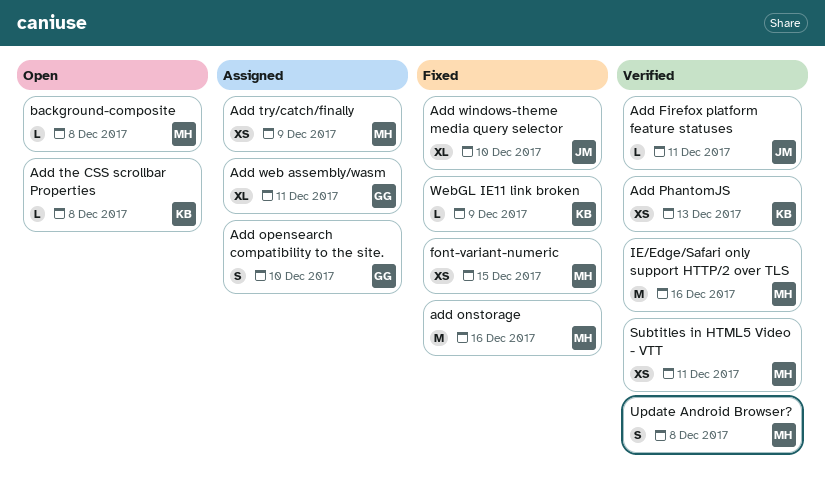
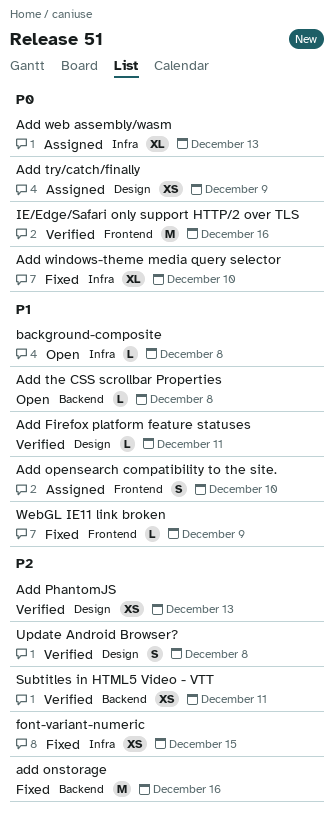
Add web assembly/wasm, due: Dec 11 -> Dec 13

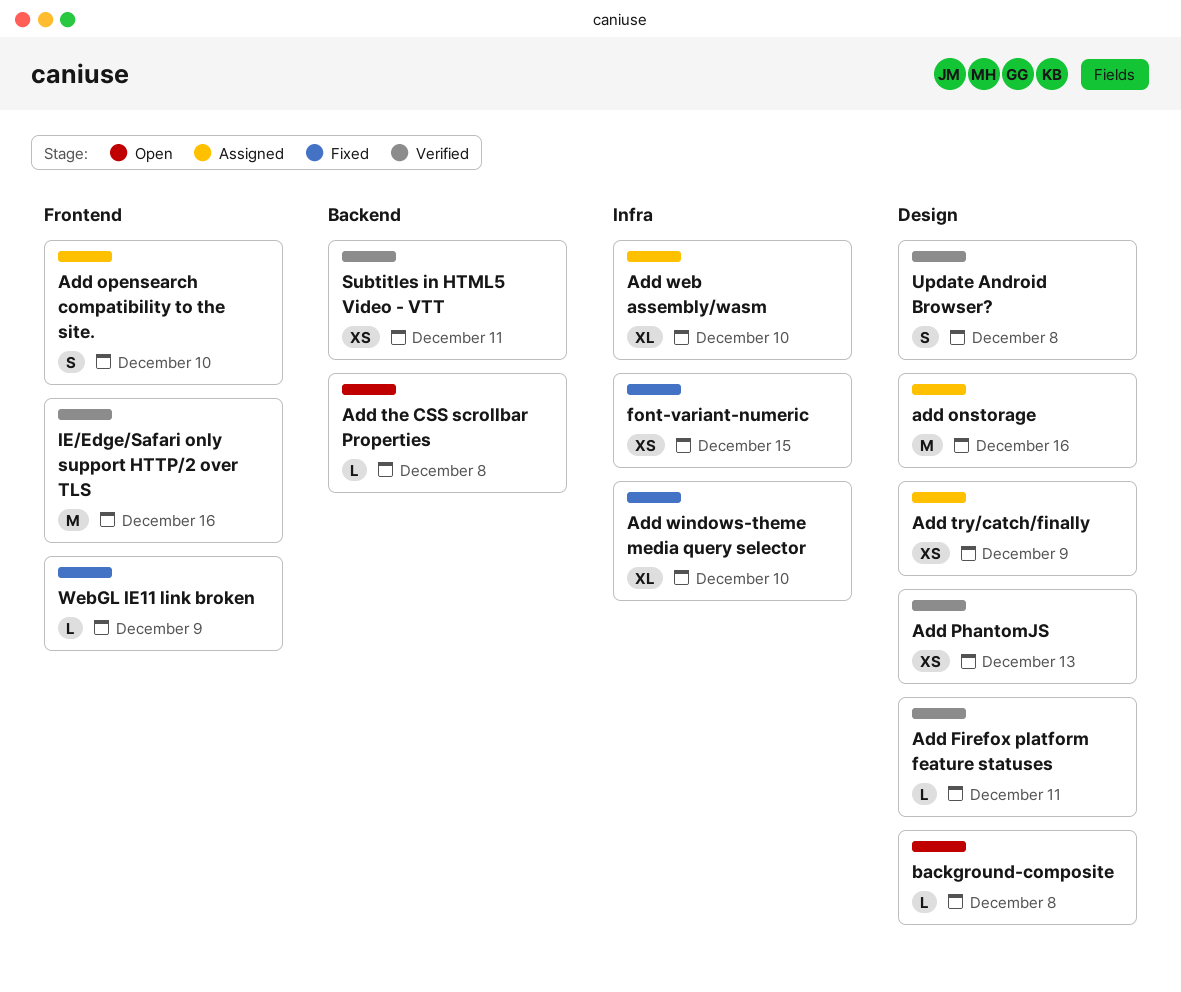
add onstorage, status: Fixed -> Assigned
add onstorage, label: Backend -> Design
Add web assembly/wasm, due: Dec 13 -> Dec 10
background-composite, label: Infra -> Design

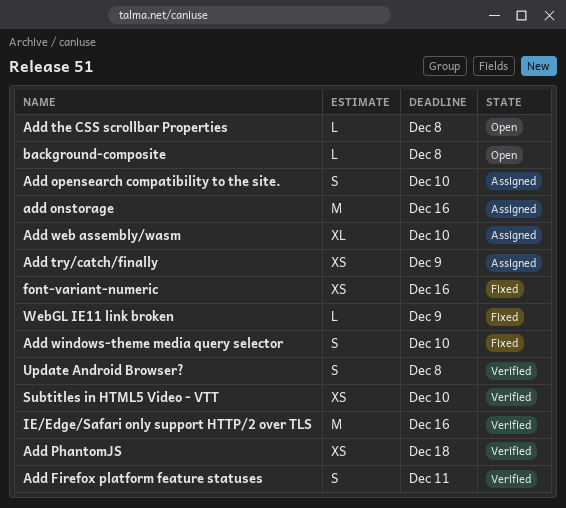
Add Firefox platform feature statuses, estimate: L -> S
Add PhantomJS, due: Dec 13 -> Dec 18
Add windows-theme media query selector, estimate: XL -> S
font-variant-numeric, due: Dec 15 -> Dec 16
Subtitles in HTML5 Video - VTT, due: Dec 11 -> Dec 10

